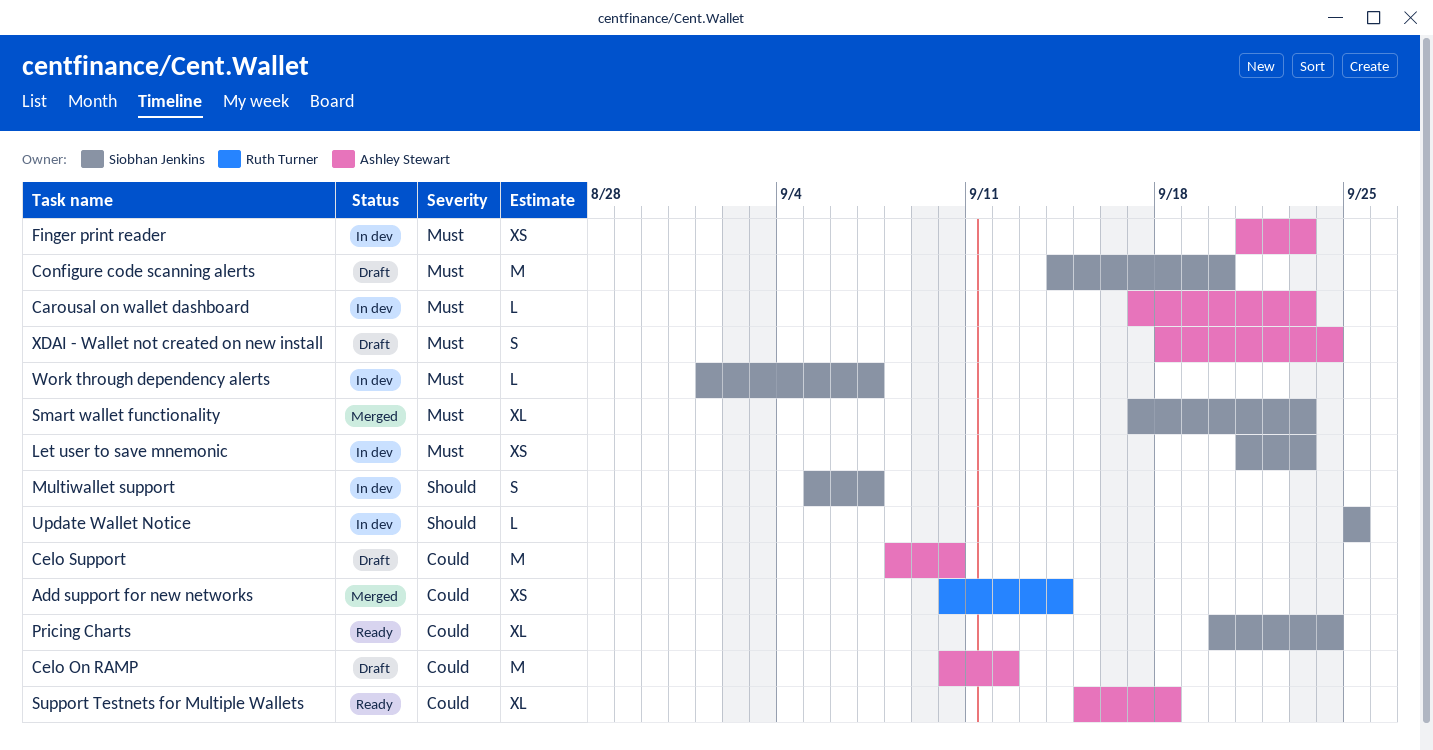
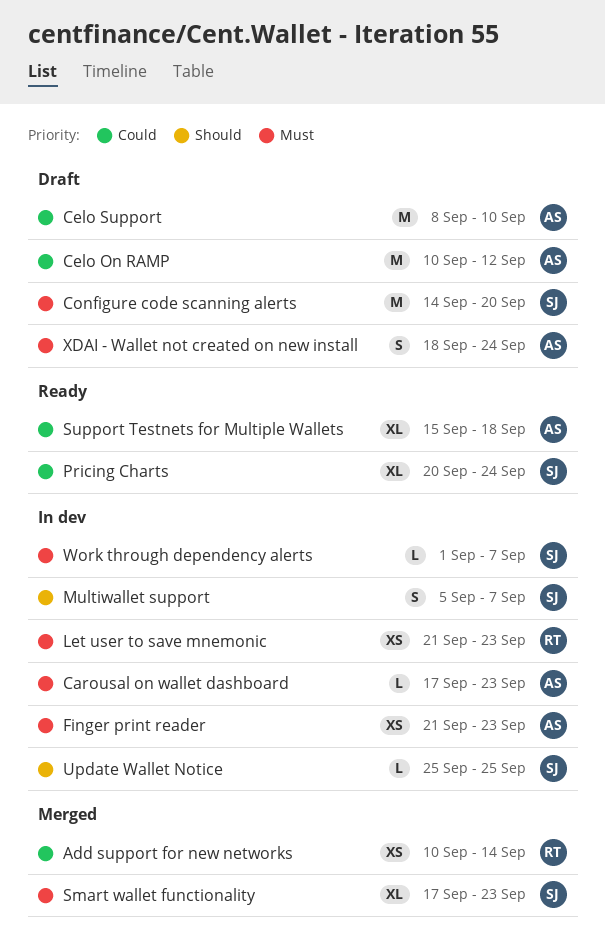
Let user to save mnemonic, owner: Siobhan Jenkins -> Ruth Turner

